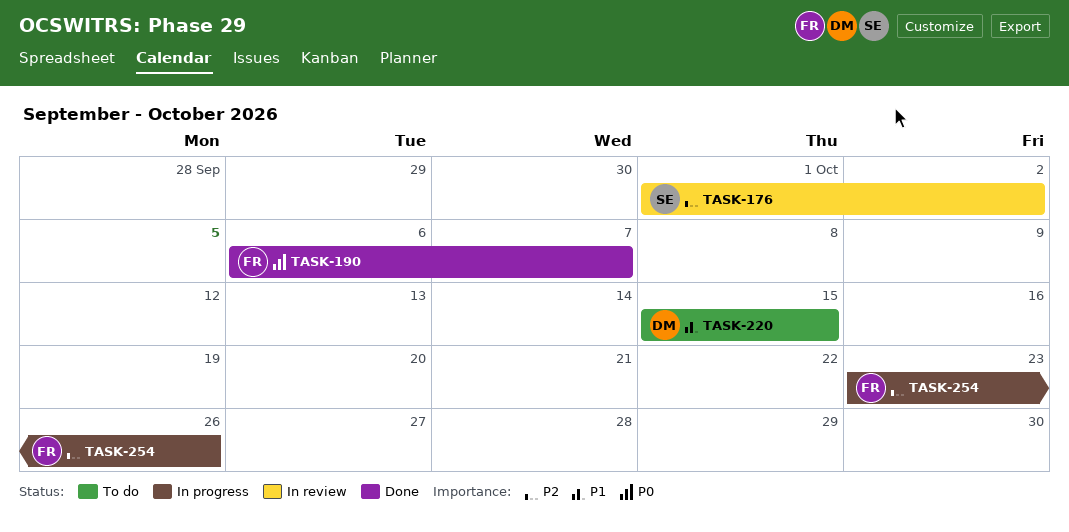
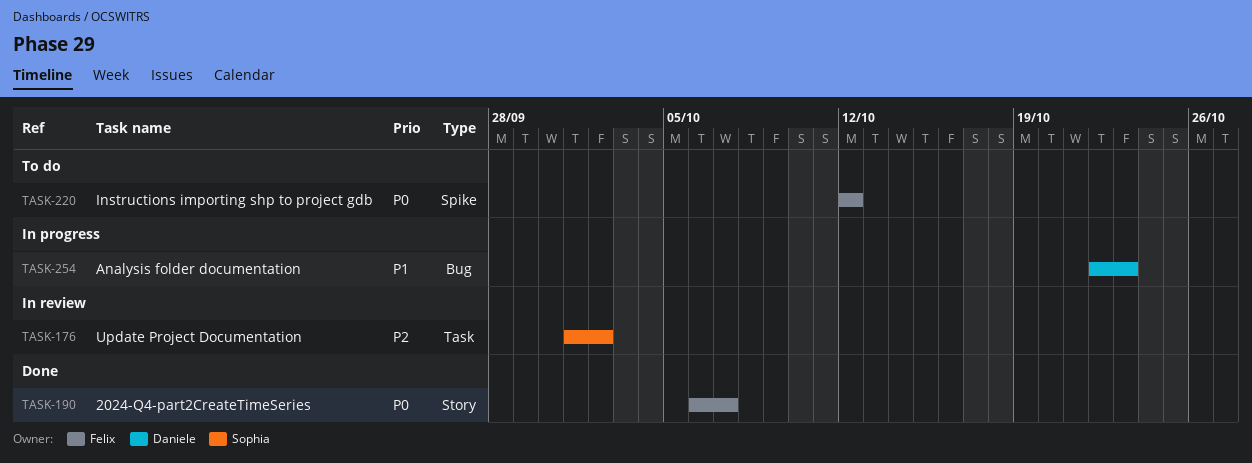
TASK-220, owner: Daniele -> Felix
TASK-220, priority: P1 -> P0
TASK-220, start: Oct 15 -> Oct 12
TASK-220, due: Oct 15 -> Oct 12
TASK-254, owner: Felix -> Daniele
TASK-254, priority: P2 -> P1
TASK-254, start: Oct 23 -> Oct 22
TASK-254, due: Oct 26 -> Oct 23

